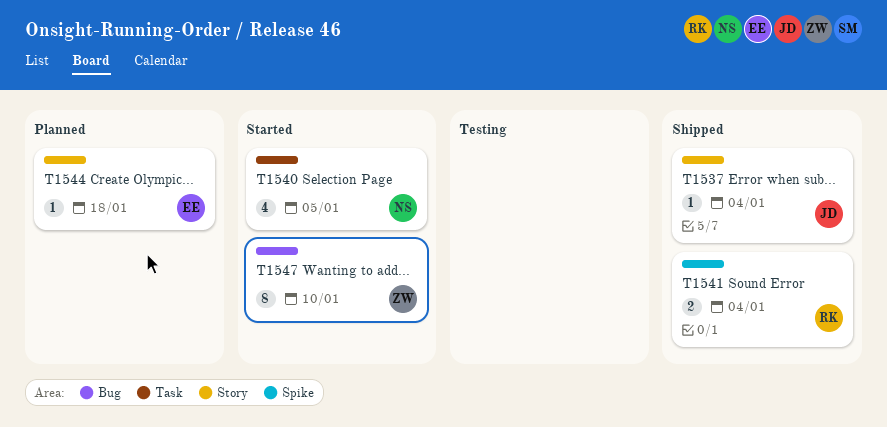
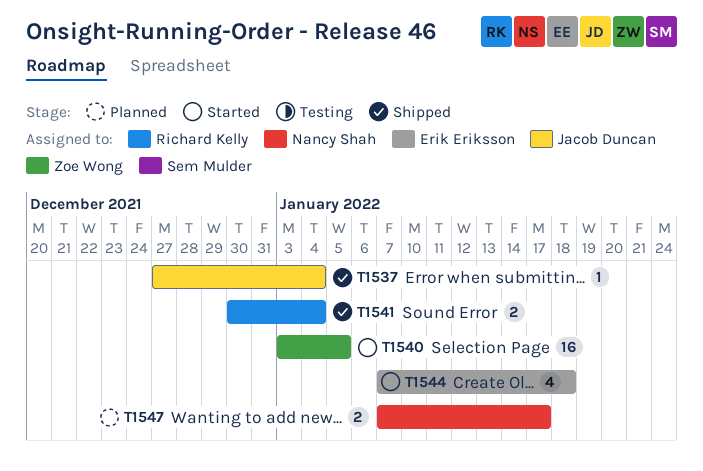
T1540, owner: Nancy Shah -> Zoe Wong
T1540, estimate: 4 -> 16
T1544, status: Planned -> Started
T1544, estimate: 1 -> 4
T1547, status: Started -> Planned
T1547, owner: Zoe Wong -> Nancy Shah
T1547, estimate: 8 -> 2
T1547, due: Jan 10 -> Jan 17

